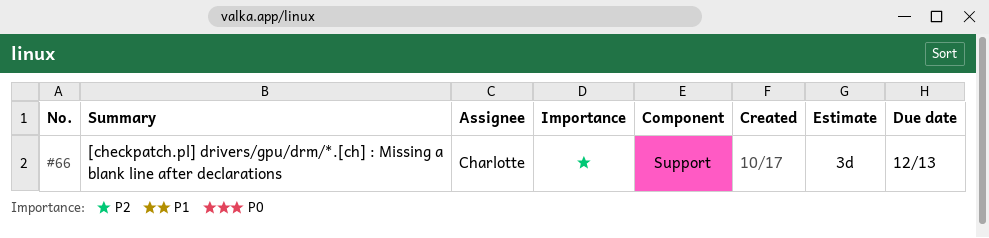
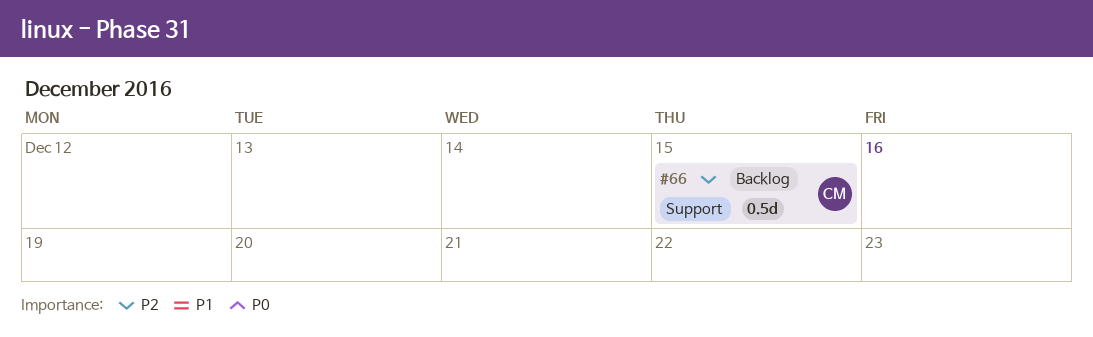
#66, estimate: 3d -> 0.5d
#66, due: Dec 13 -> Dec 15

